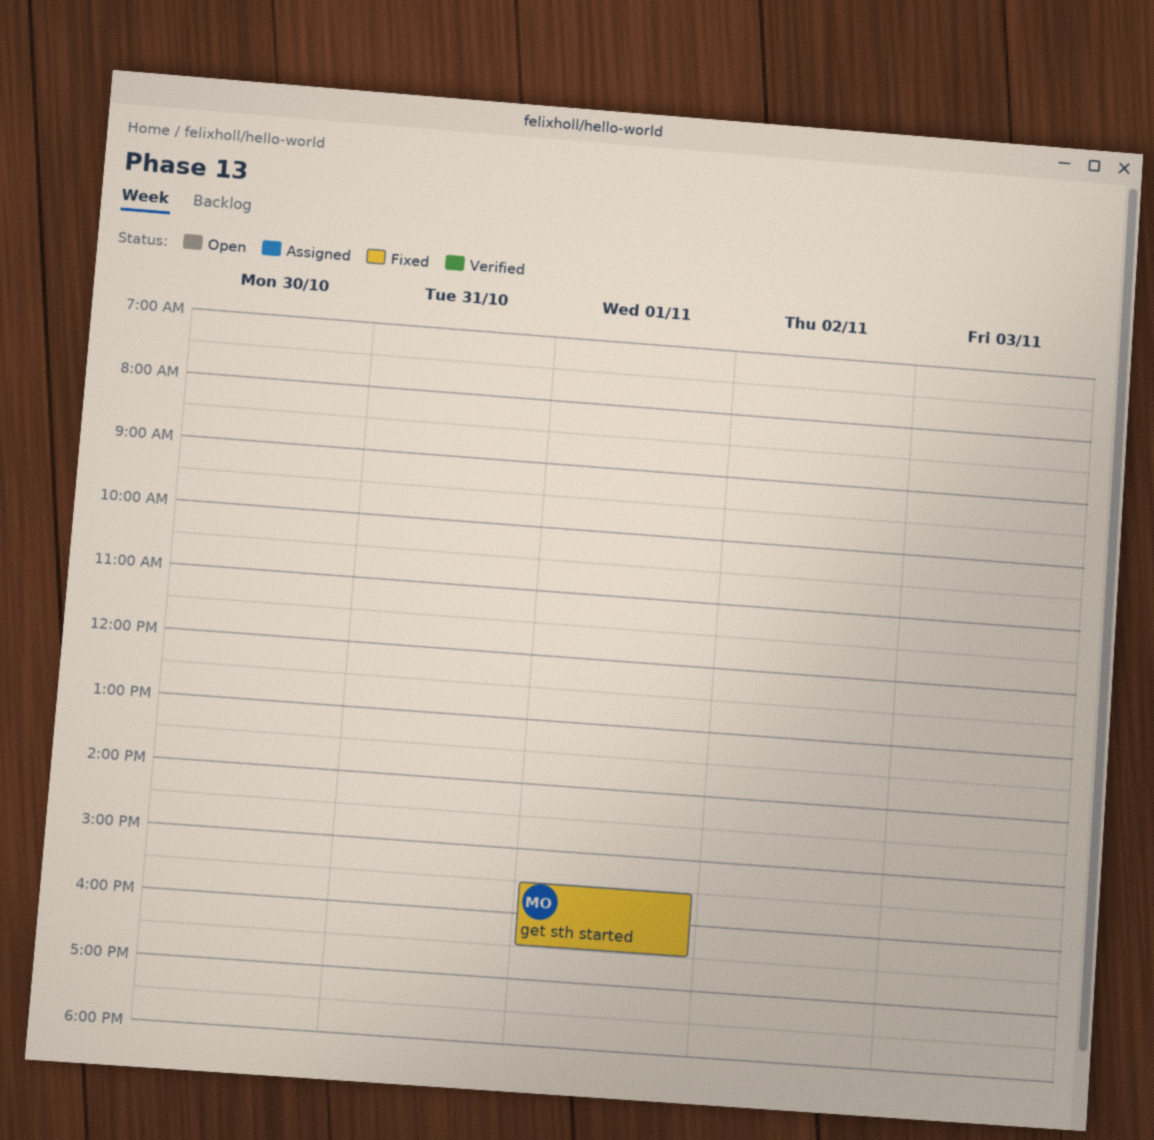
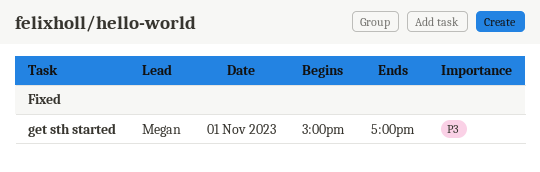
get sth started, begins: 15:30 -> 15:00
get sth started, ends: 16:30 -> 17:00

